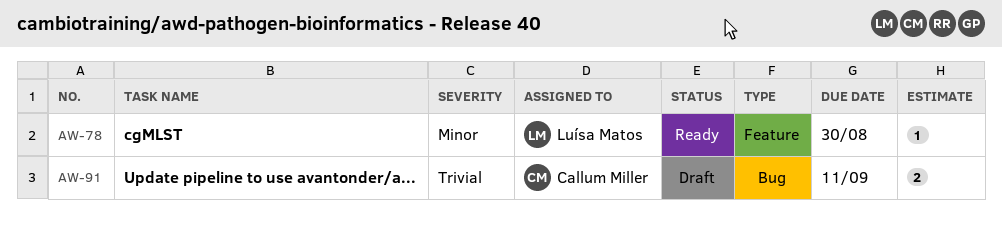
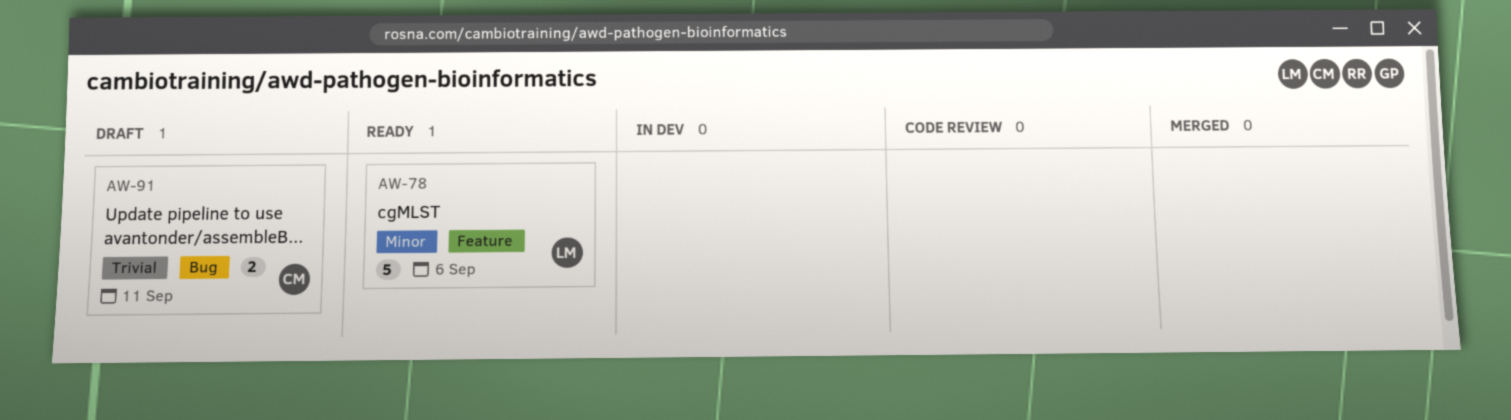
AW-78, estimate: 1 -> 5
AW-78, due: Aug 30 -> Sep 6

